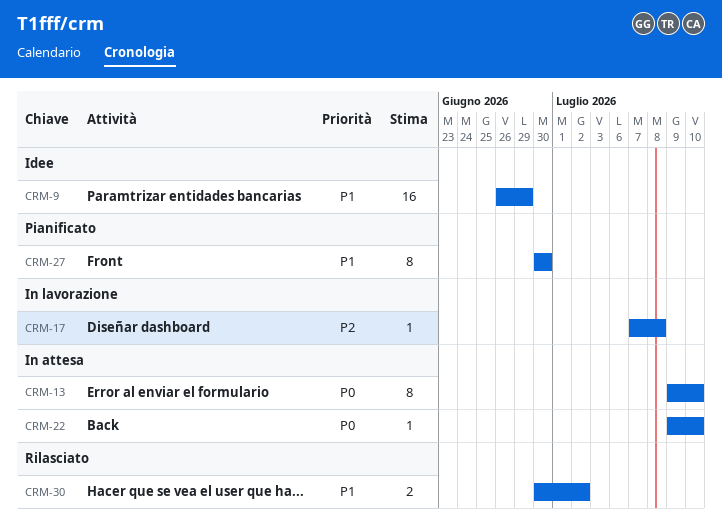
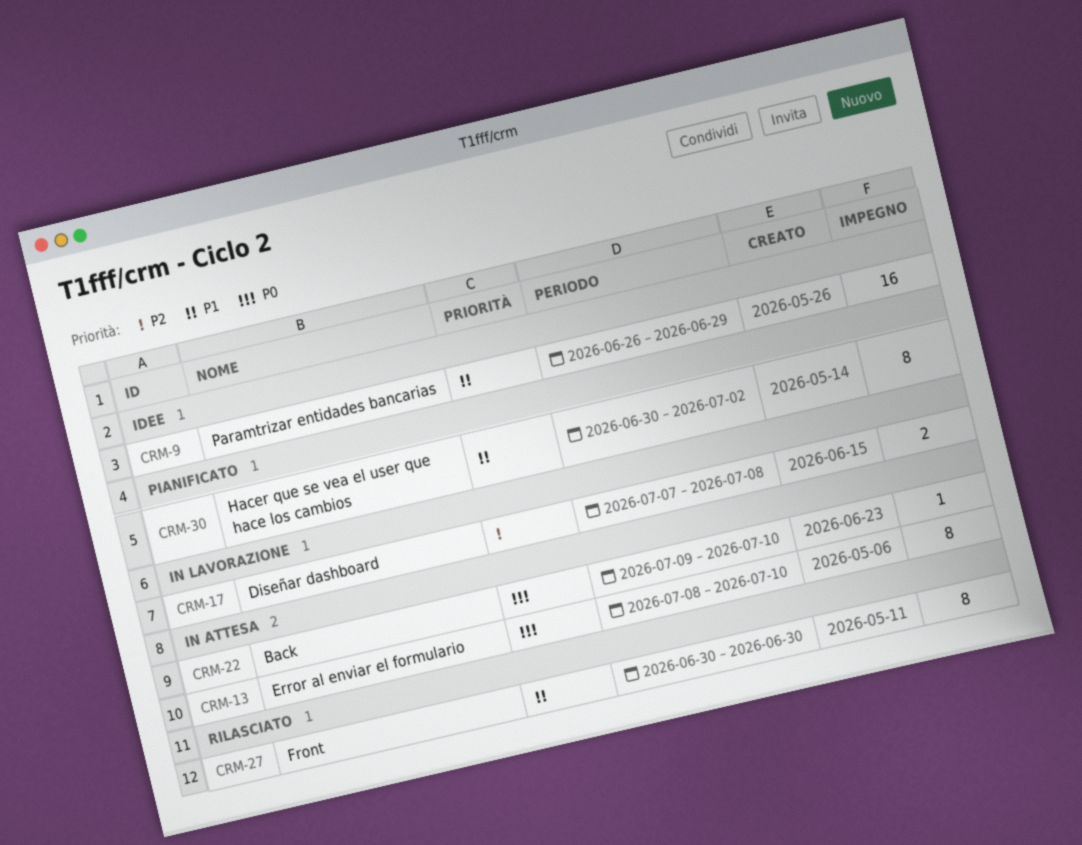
CRM-13, start: Jul 9 -> Jul 8
CRM-17, estimate: 1 -> 2
CRM-27, status: Pianificato -> Rilasciato
CRM-30, status: Rilasciato -> Pianificato
CRM-30, estimate: 2 -> 8

